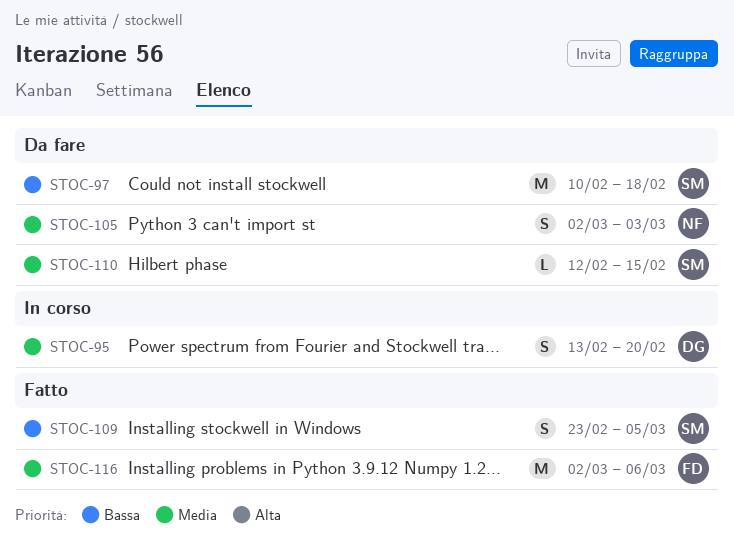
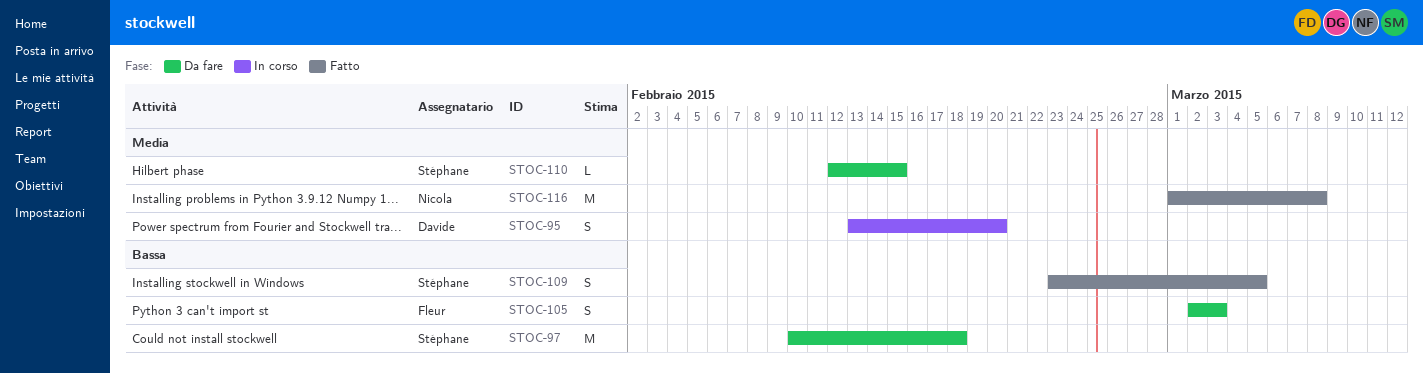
STOC-105, owner: Nicola -> Fleur
STOC-105, priority: Media -> Bassa
STOC-116, owner: Fleur -> Nicola
STOC-116, start: Mar 2 -> Mar 1
STOC-116, due: Mar 6 -> Mar 8

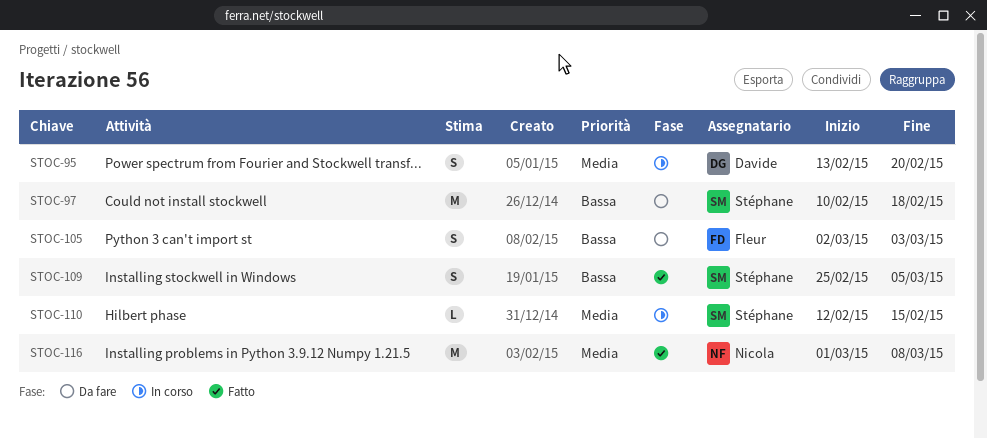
STOC-109, start: Feb 23 -> Feb 25
STOC-110, status: Da fare -> In corso

